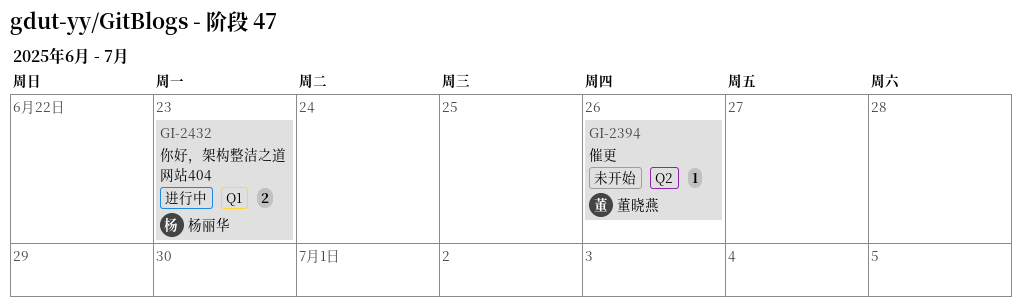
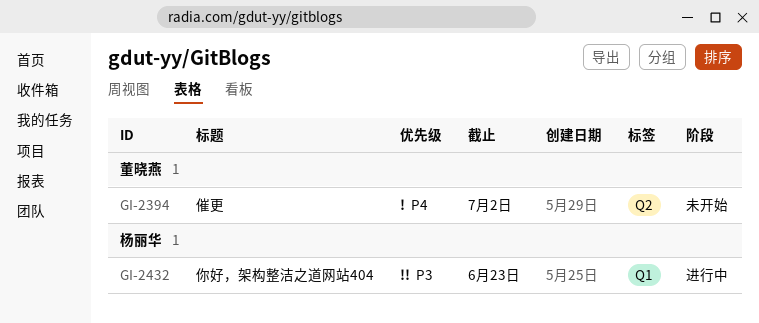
GI-2394, due: Jun 26 -> Jul 2

